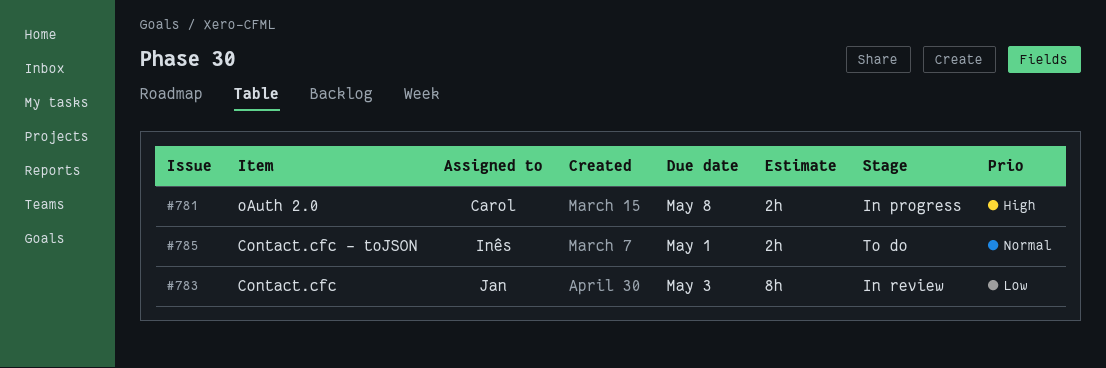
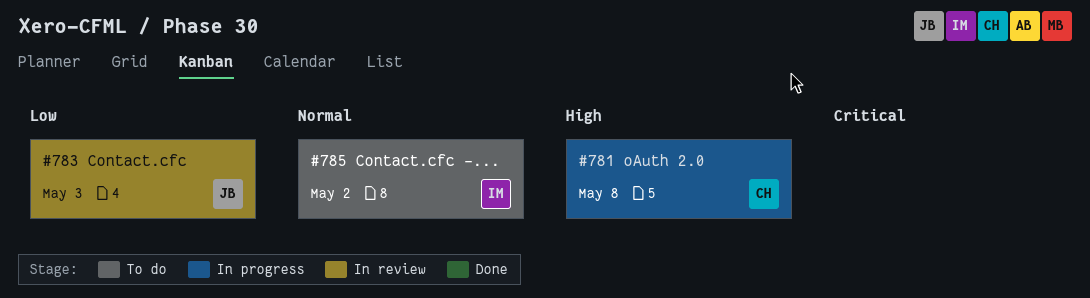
#785, due: May 1 -> May 2

